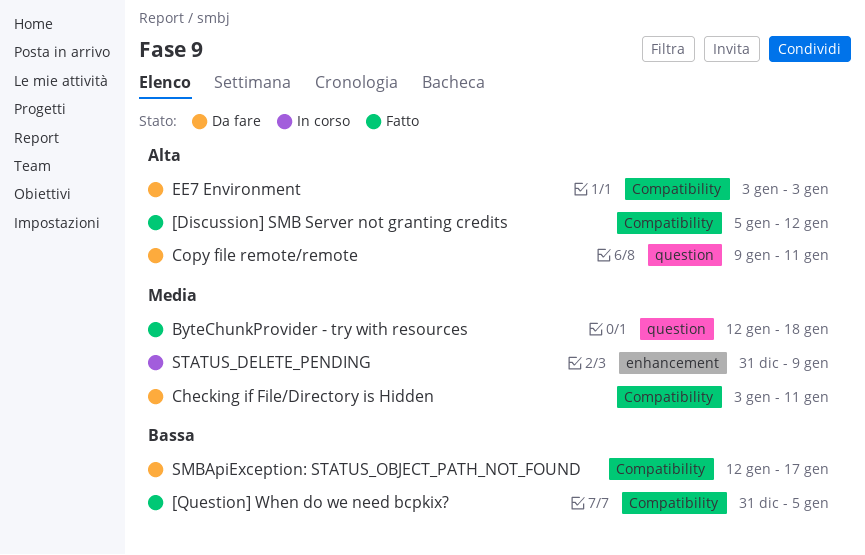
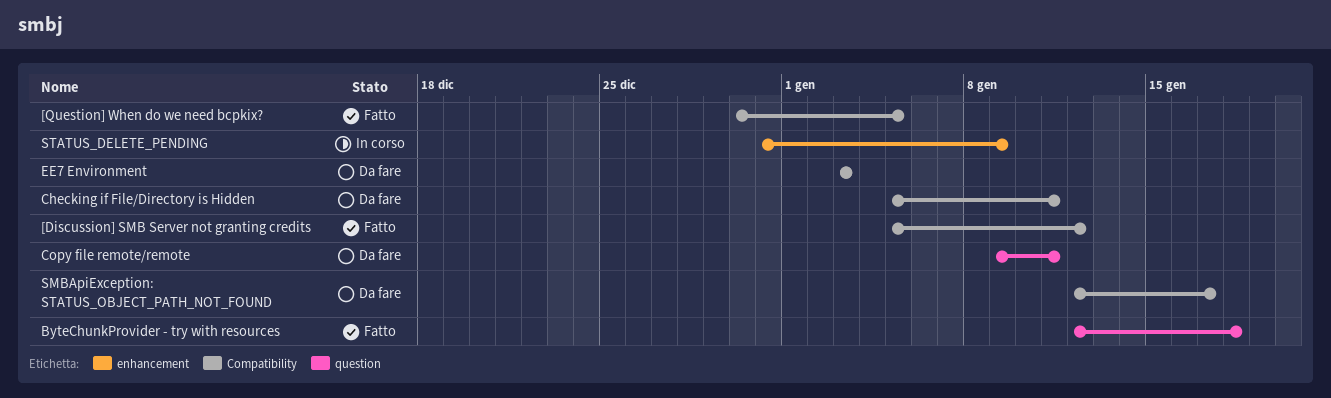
[Question] When do we need bcpkix?, start: Dec 31 -> Dec 30
Checking if File/Directory is Hidden, start: Jan 3 -> Jan 5

